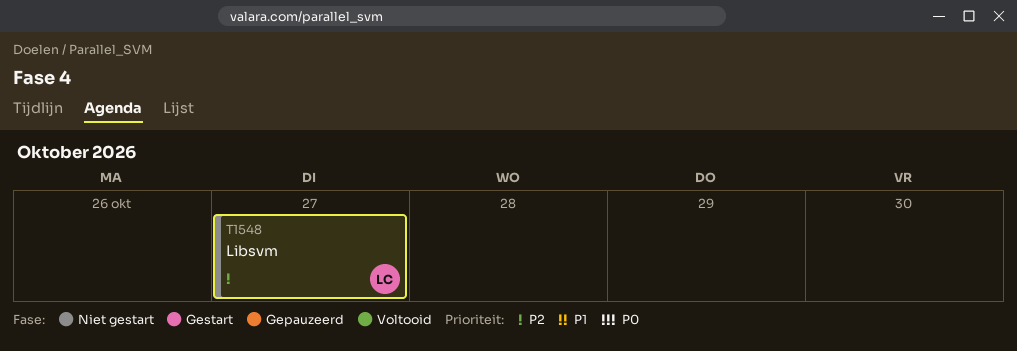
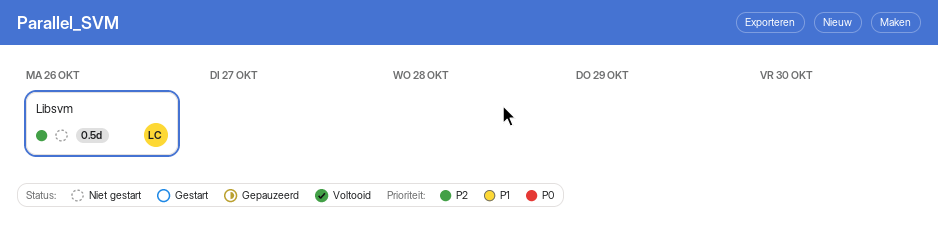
Libsvm, due: Oct 27 -> Oct 26

